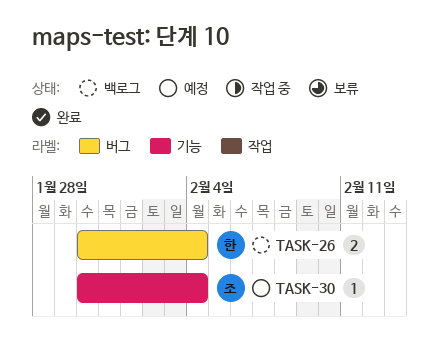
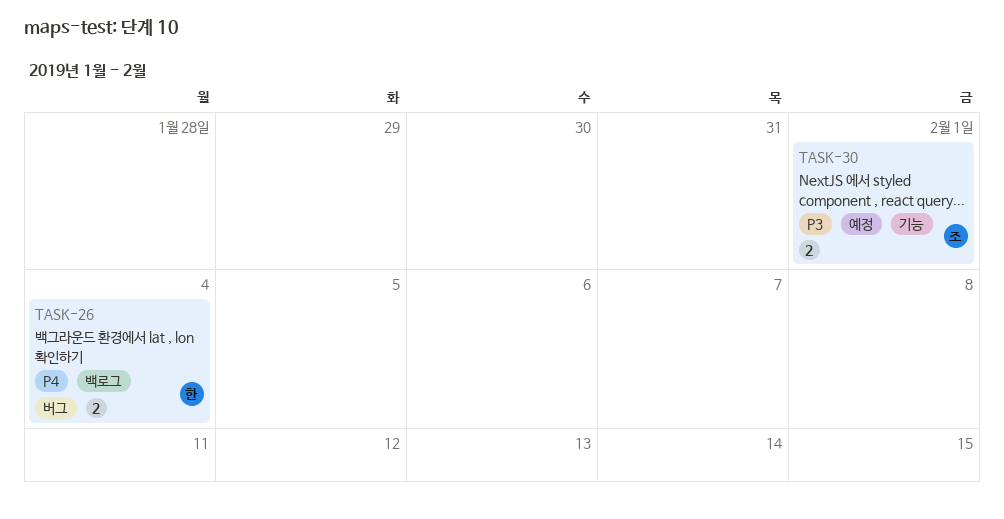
TASK-30, estimate: 1 -> 2
TASK-30, due: Feb 4 -> Feb 1

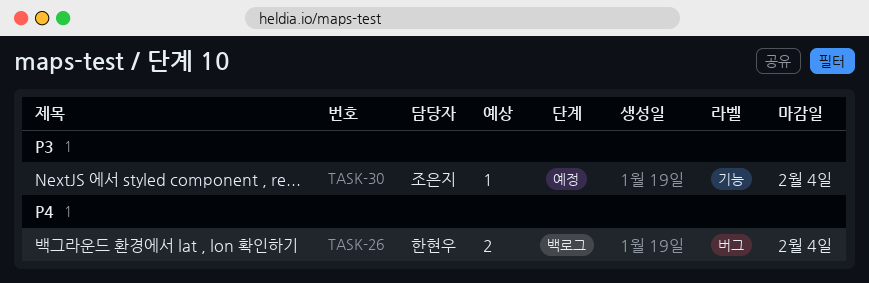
TASK-30, estimate: 2 -> 1
TASK-30, due: Feb 1 -> Feb 4

